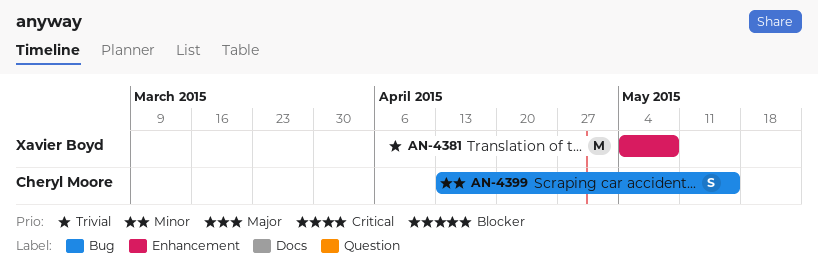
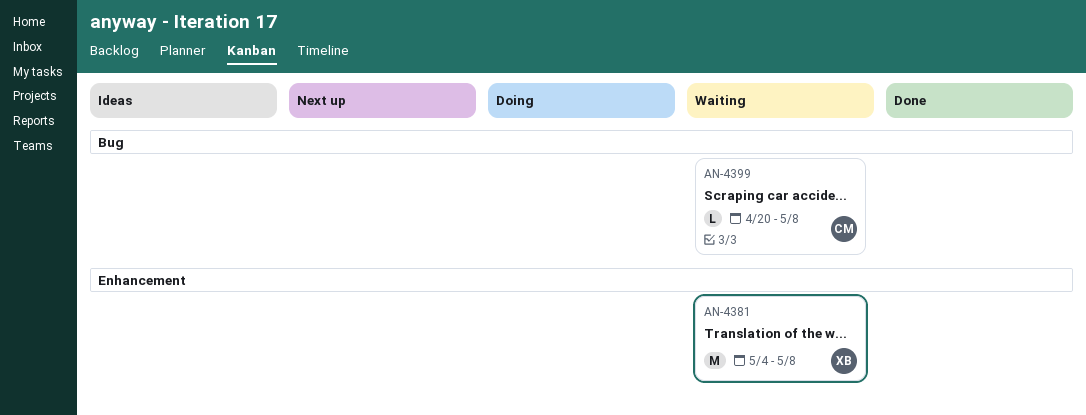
AN-4399, estimate: S -> L
AN-4399, start: Apr 13 -> Apr 20
AN-4399, due: May 15 -> May 8

